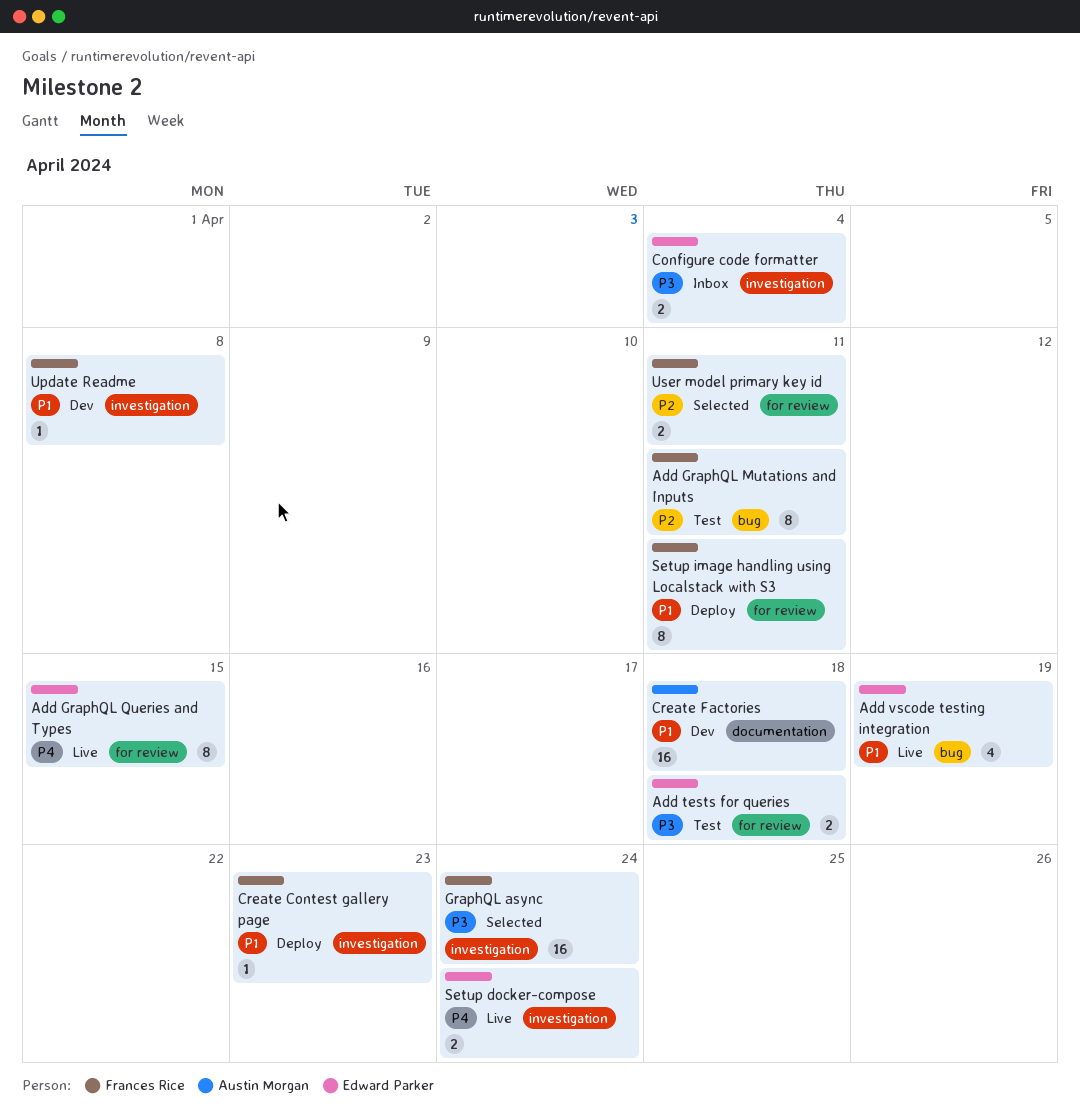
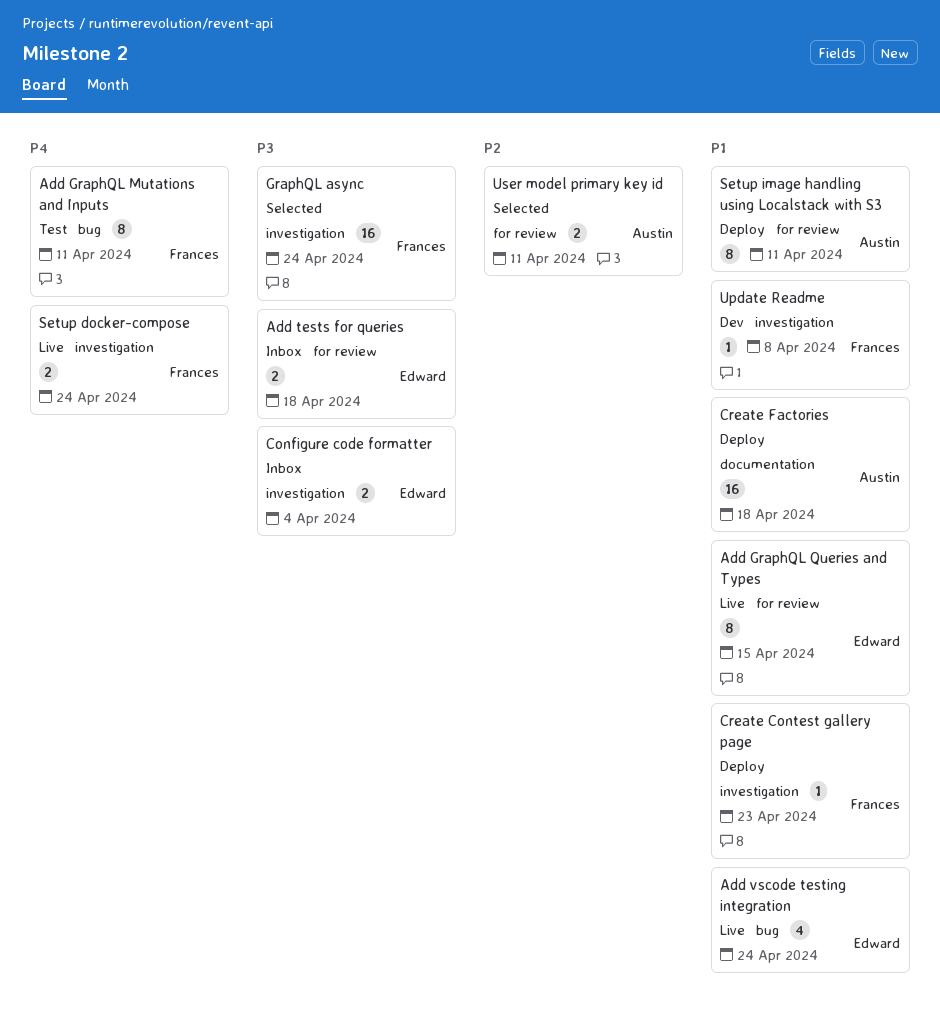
Add GraphQL Mutations and Inputs, priority: P2 -> P4
Add GraphQL Queries and Types, priority: P4 -> P1
Add tests for queries, status: Test -> Inbox
Add vscode testing integration, due: Apr 19 -> Apr 24
Create Factories, status: Dev -> Deploy
Setup docker-compose, owner: Edward Parker -> Frances Rice
Setup image handling using Localstack with S3, owner: Frances Rice -> Austin Morgan
User model primary key id, owner: Frances Rice -> Austin Morgan

